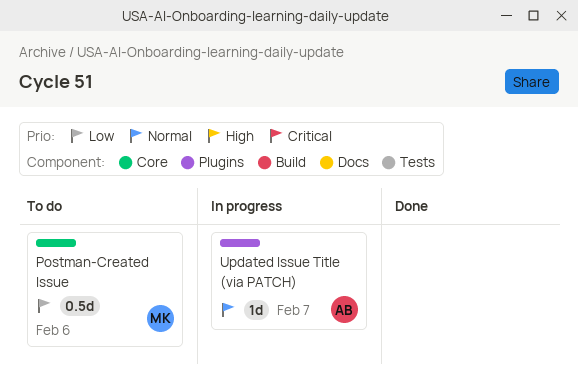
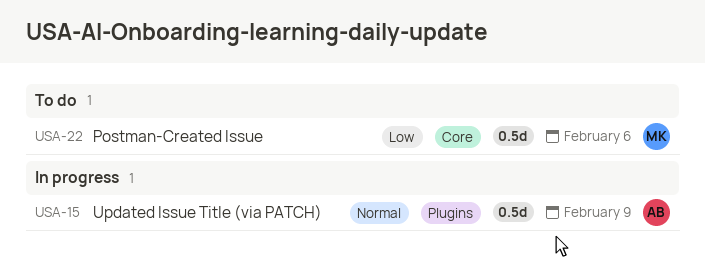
Updated Issue Title (via PATCH), estimate: 1d -> 0.5d
Updated Issue Title (via PATCH), due: Feb 7 -> Feb 9

